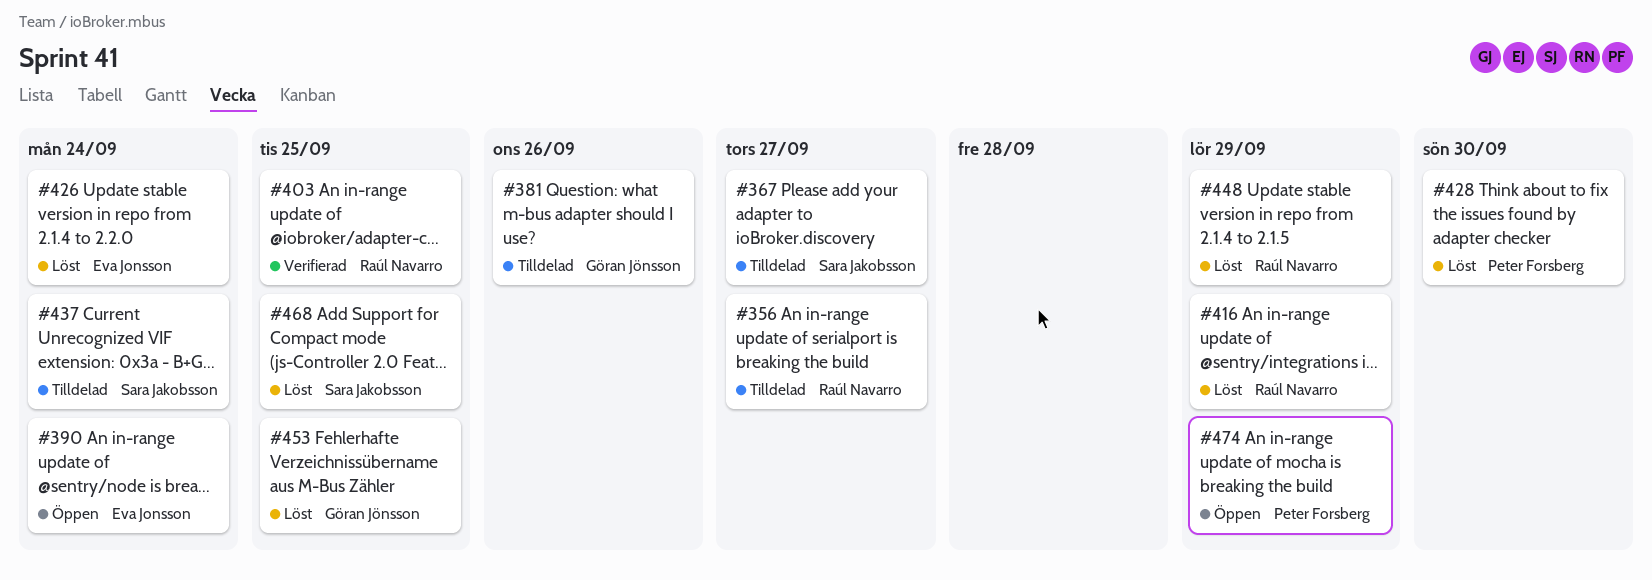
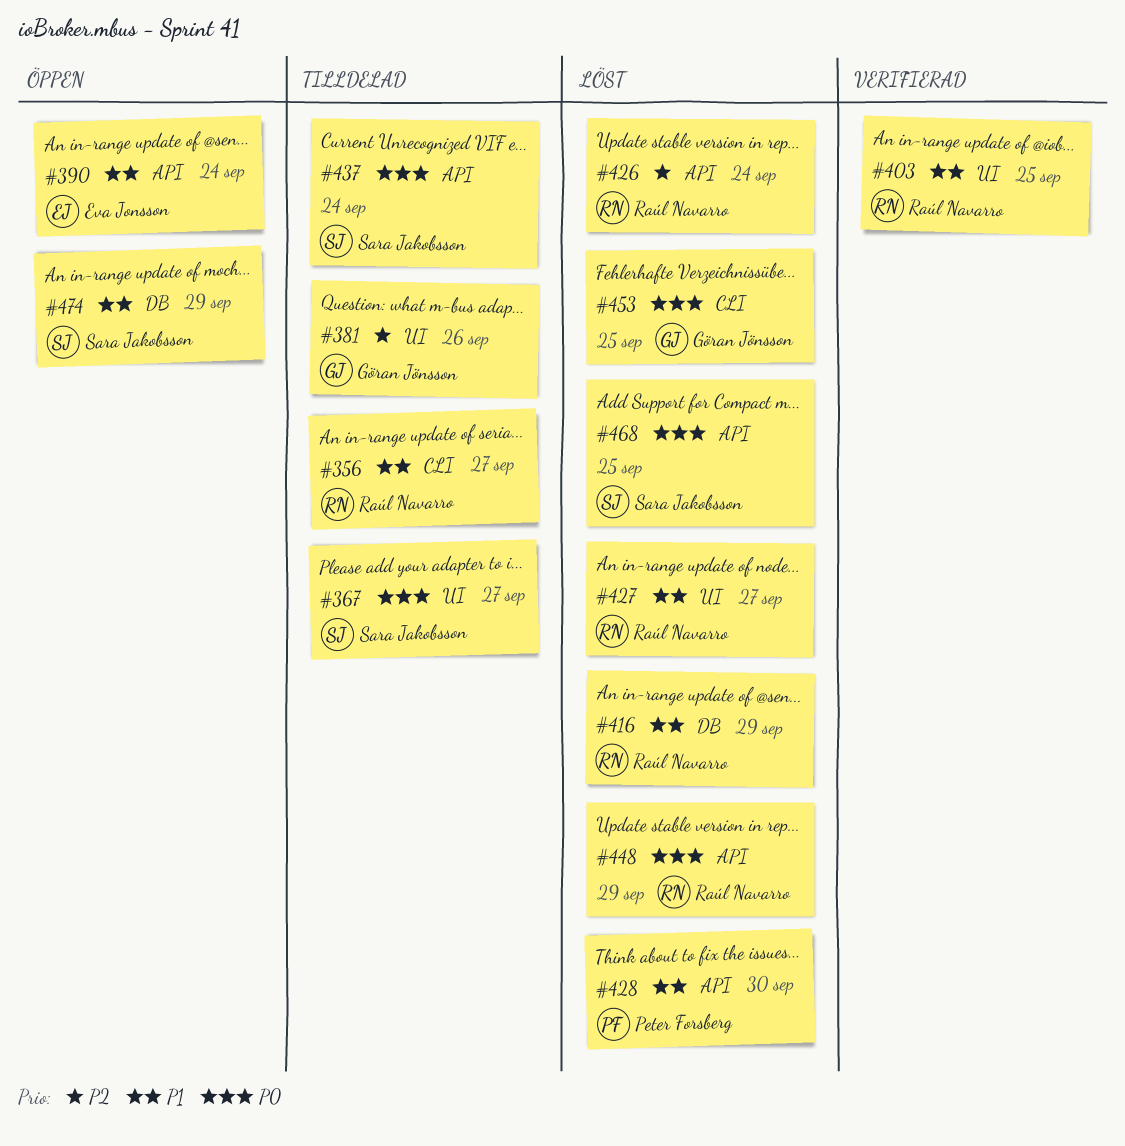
#426, owner: Eva Jonsson -> Raúl Navarro
#427: none -> present
#474, owner: Peter Forsberg -> Sara Jakobsson

